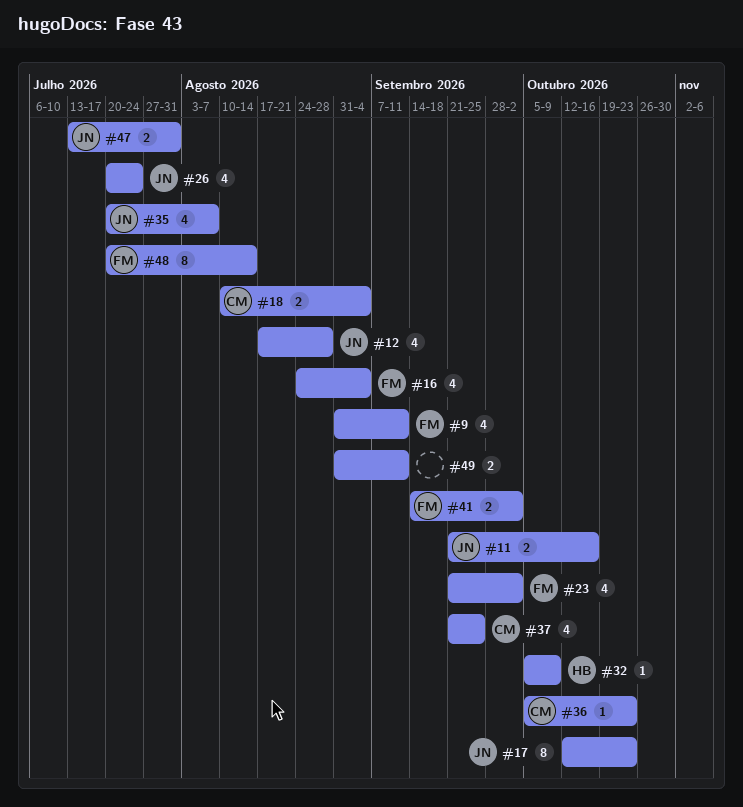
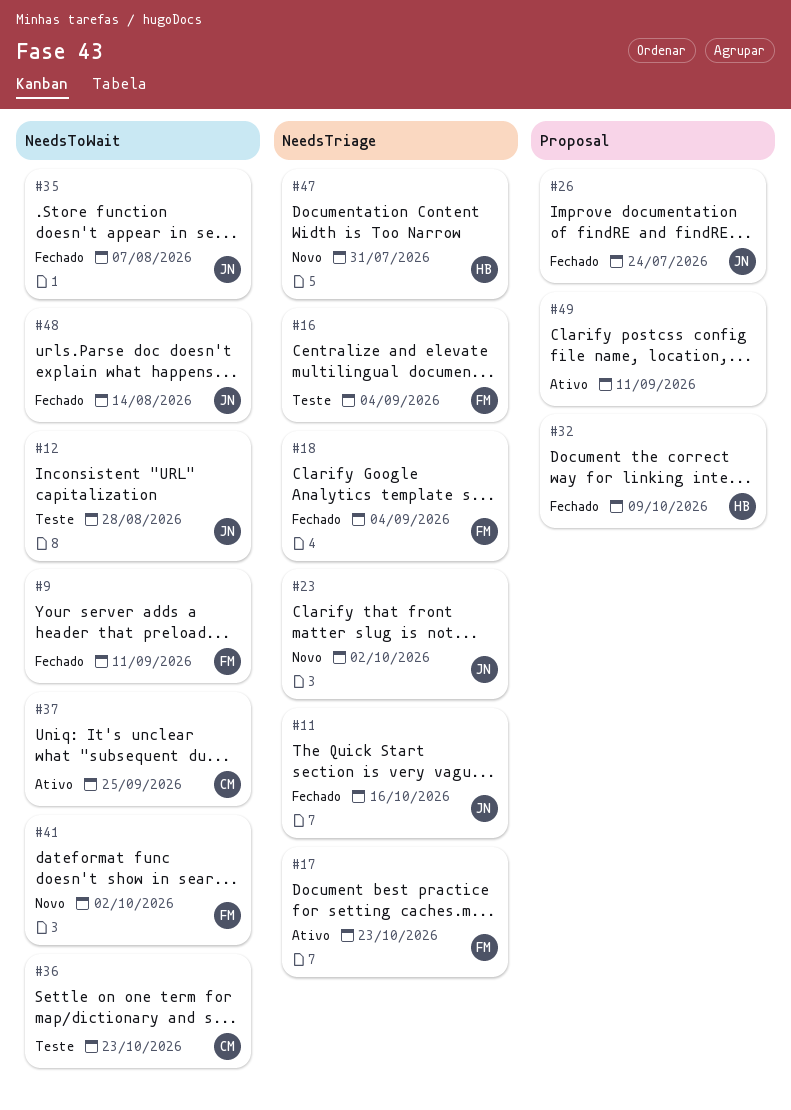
#17, owner: JN -> FM
#18, owner: CM -> FM
#23, owner: FM -> JN
#47, owner: JN -> HB
#48, owner: FM -> JN

